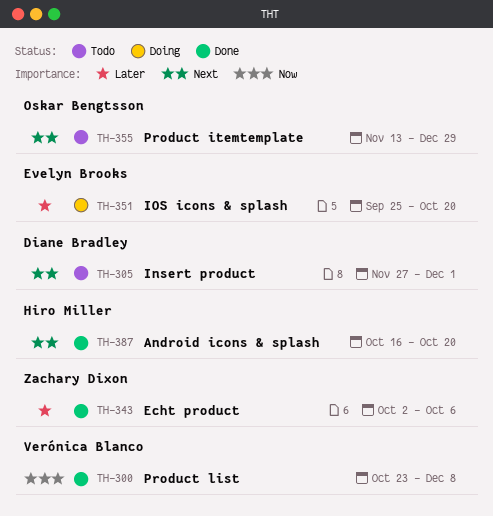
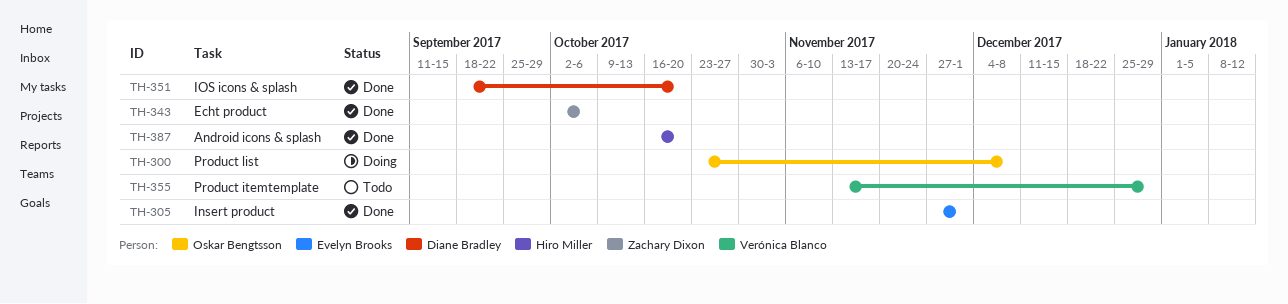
TH-300, status: Done -> Doing
TH-300, owner: Verónica Blanco -> Oskar Bengtsson
TH-305, status: Todo -> Done
TH-305, owner: Diane Bradley -> Evelyn Brooks
TH-351, status: Doing -> Done
TH-351, owner: Evelyn Brooks -> Diane Bradley
TH-351, start: Sep 25 -> Sep 18
TH-355, owner: Oskar Bengtsson -> Verónica Blanco

